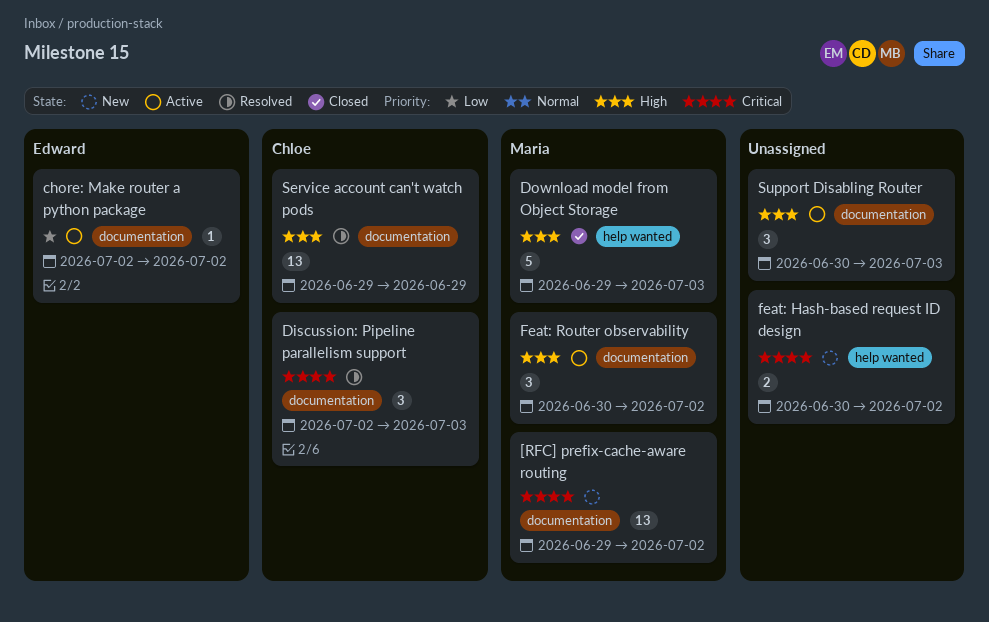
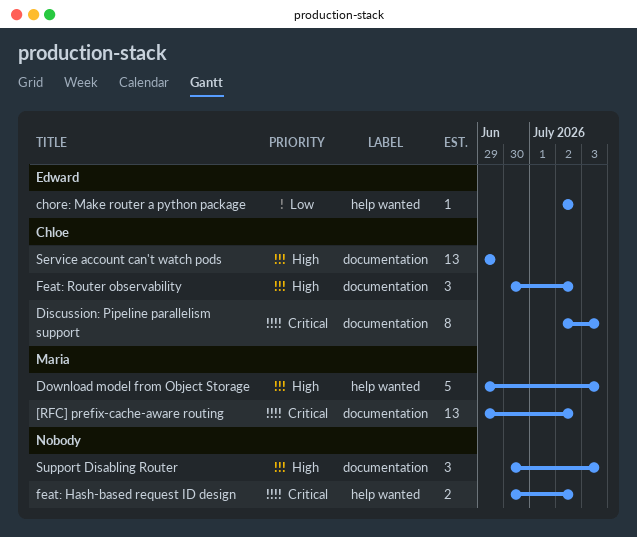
chore: Make router a python package, label: documentation -> help wanted
Discussion: Pipeline parallelism support, estimate: 3 -> 8
Feat: Router observability, owner: Maria -> Chloe

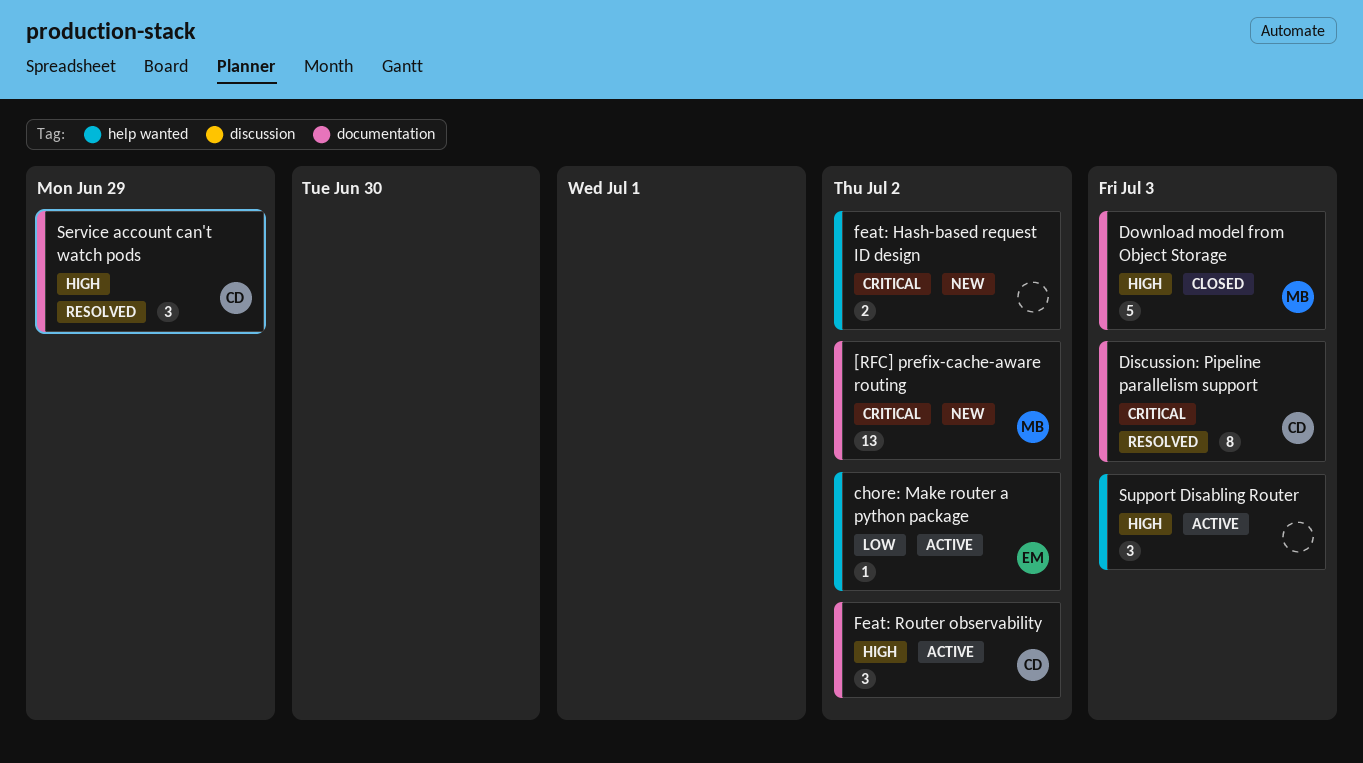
Download model from Object Storage, label: help wanted -> documentation
Service account can't watch pods, estimate: 13 -> 3
Support Disabling Router, label: documentation -> help wanted

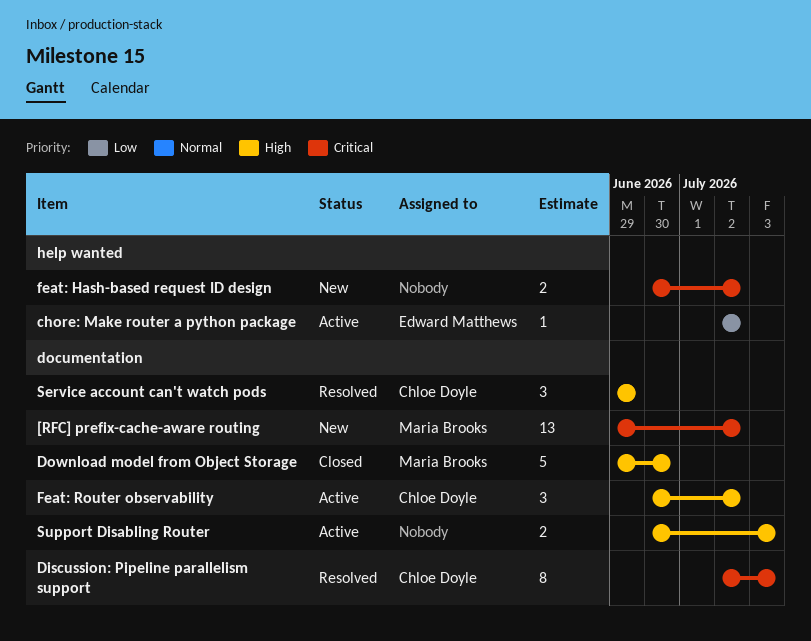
Download model from Object Storage, due: Jul 3 -> Jun 30
Support Disabling Router, label: help wanted -> documentation
Support Disabling Router, estimate: 3 -> 2

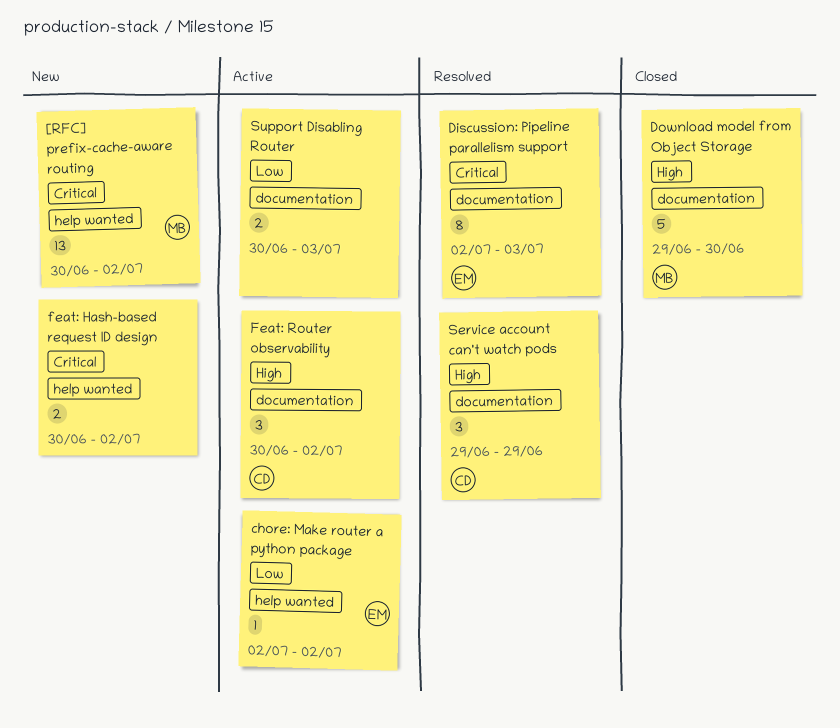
[RFC] prefix-cache-aware routing, label: documentation -> help wanted
[RFC] prefix-cache-aware routing, start: Jun 29 -> Jun 30
Discussion: Pipeline parallelism support, owner: Chloe Doyle -> Edward Matthews
Support Disabling Router, priority: High -> Low

